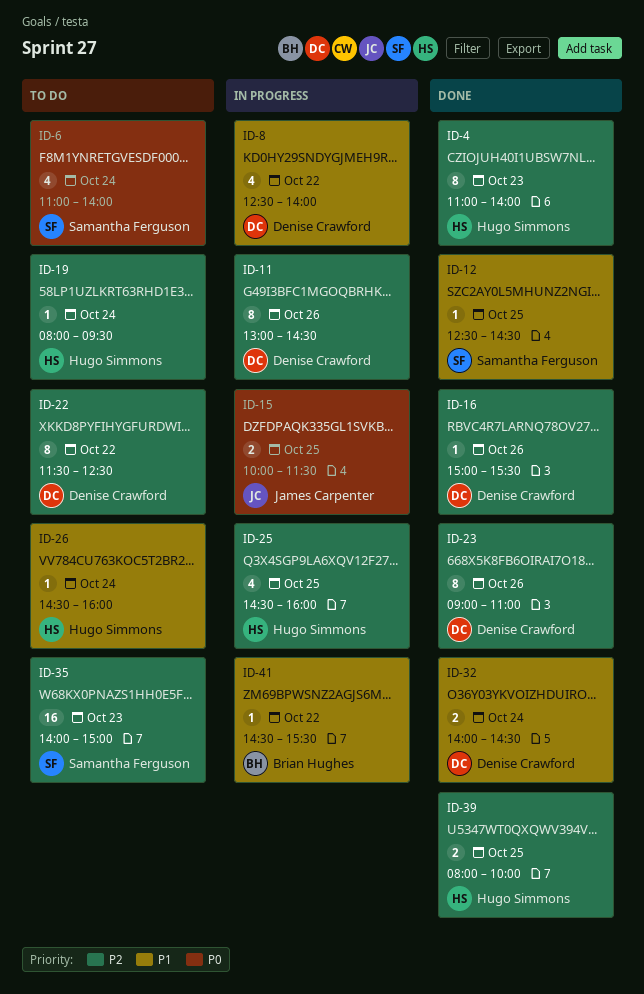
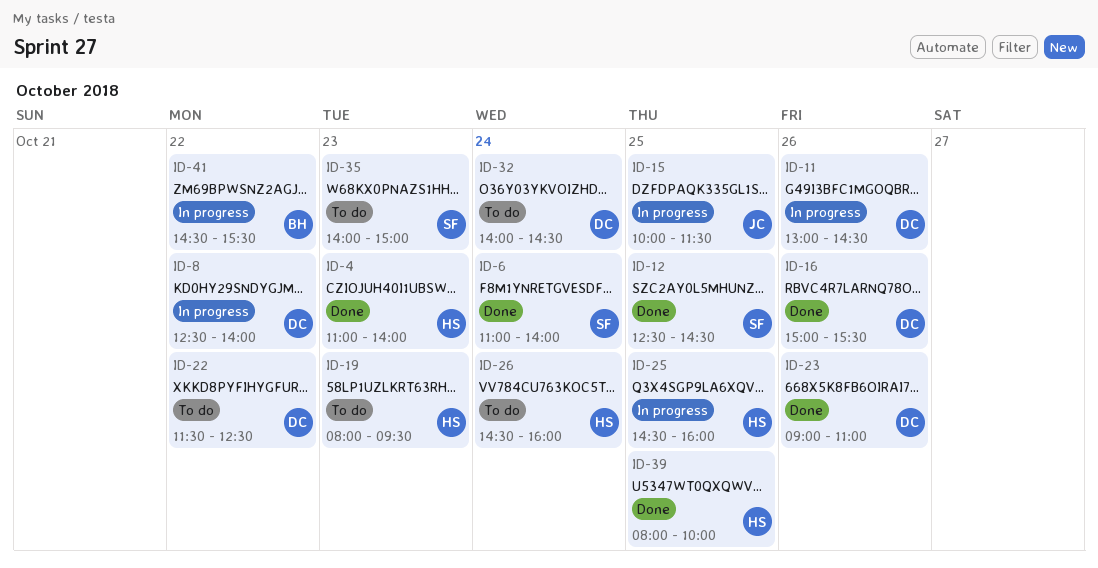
ID-6, status: To do -> Done
ID-19, day: Oct 24 -> Oct 23
ID-32, status: Done -> To do

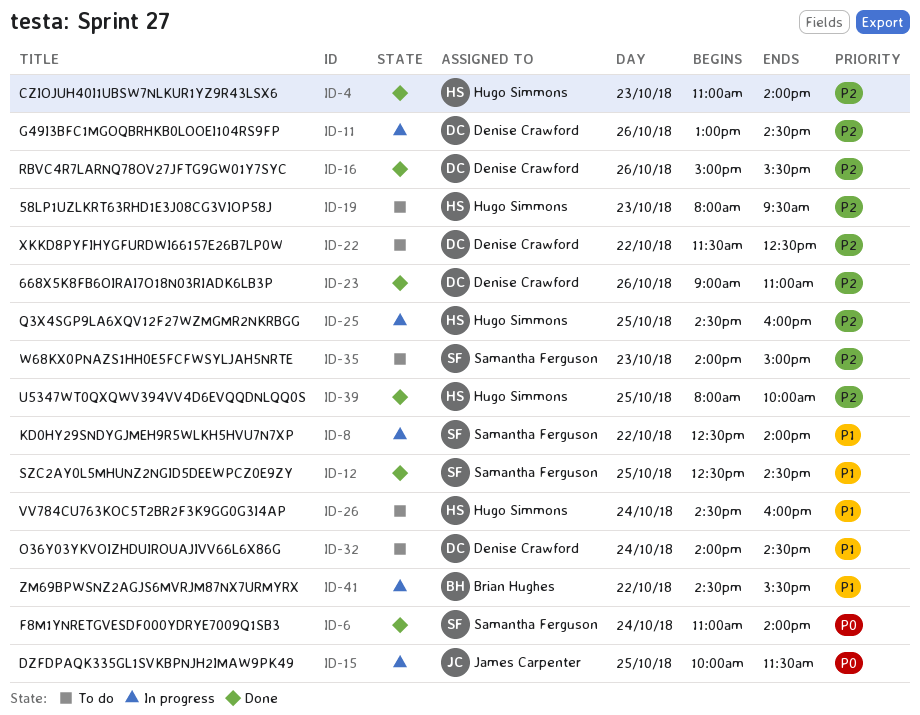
ID-8, owner: Denise Crawford -> Samantha Ferguson

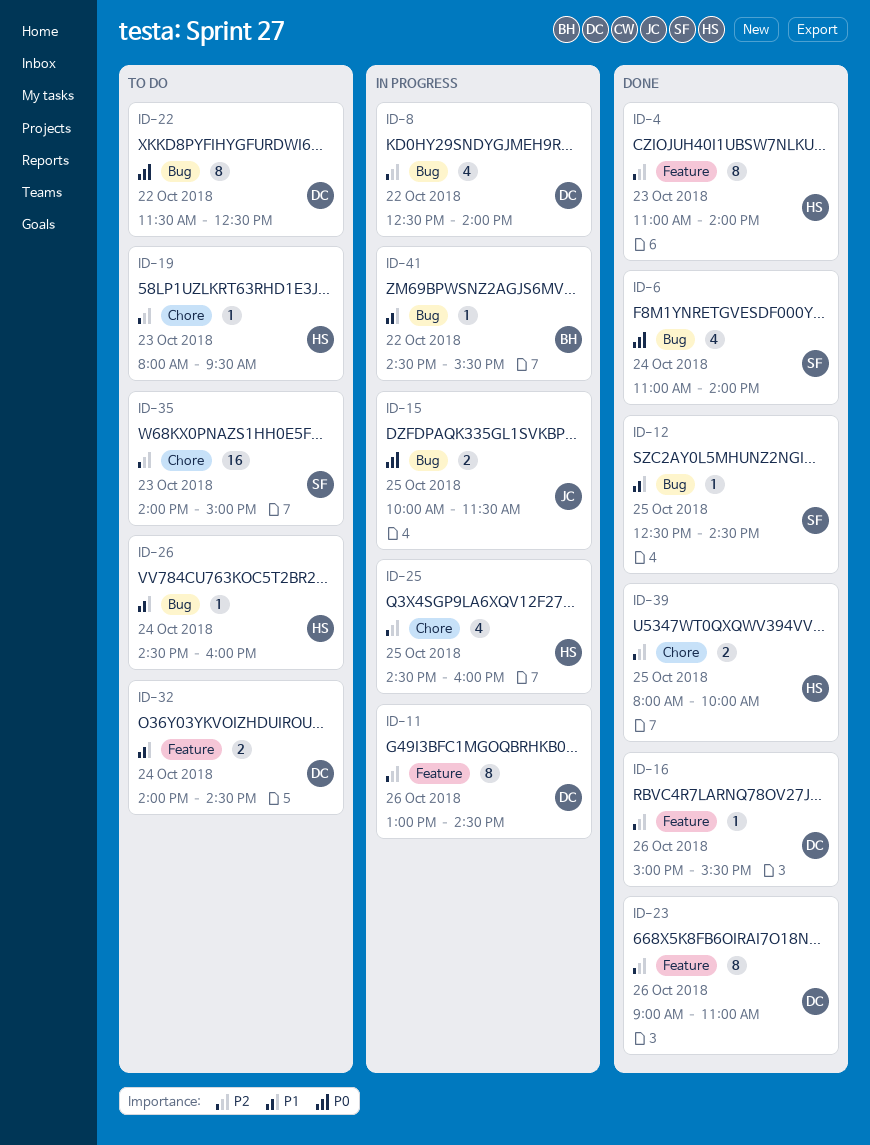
ID-8, owner: Samantha Ferguson -> Denise Crawford
ID-8, priority: P1 -> P2
ID-22, priority: P2 -> P0

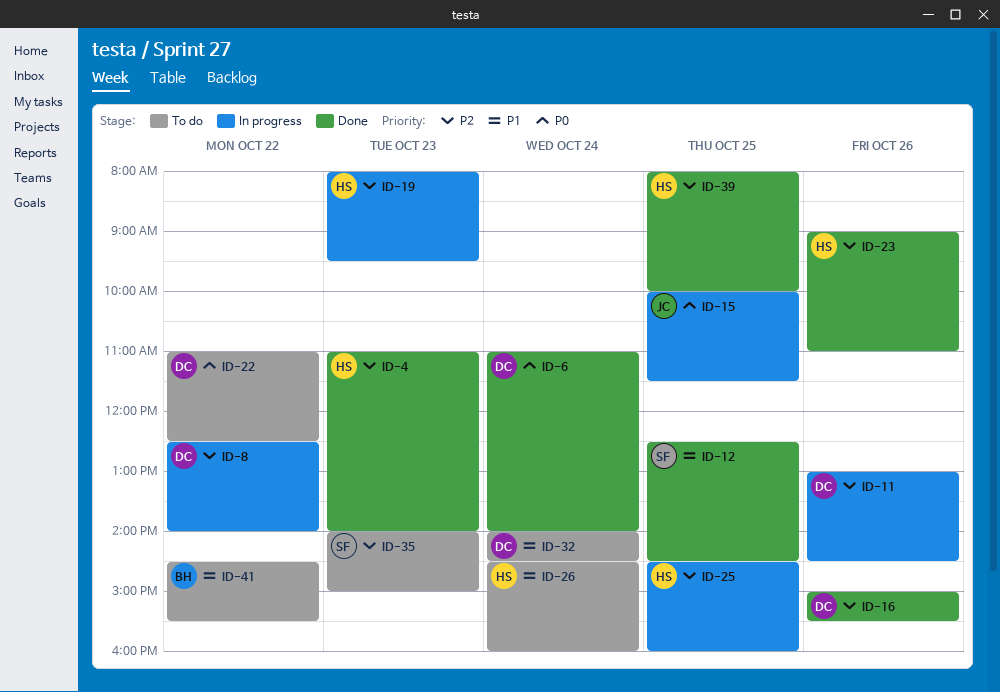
ID-6, owner: SF -> DC
ID-19, status: To do -> In progress
ID-22, begins: 11:30 -> 11:00
ID-23, owner: DC -> HS
ID-41, status: In progress -> To do

